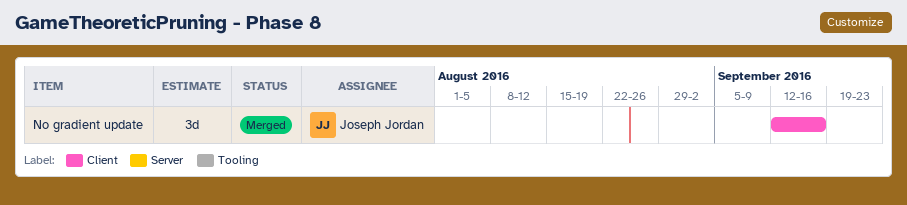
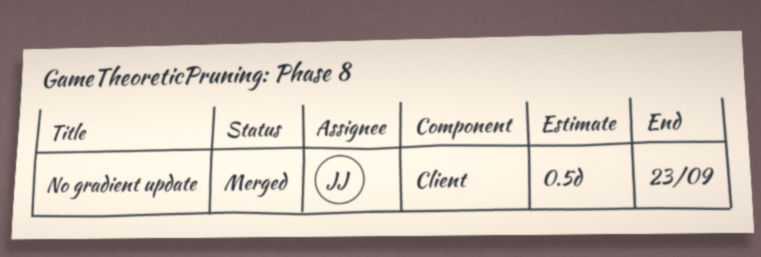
No gradient update, estimate: 3d -> 0.5d
No gradient update, due: Sep 16 -> Sep 23

